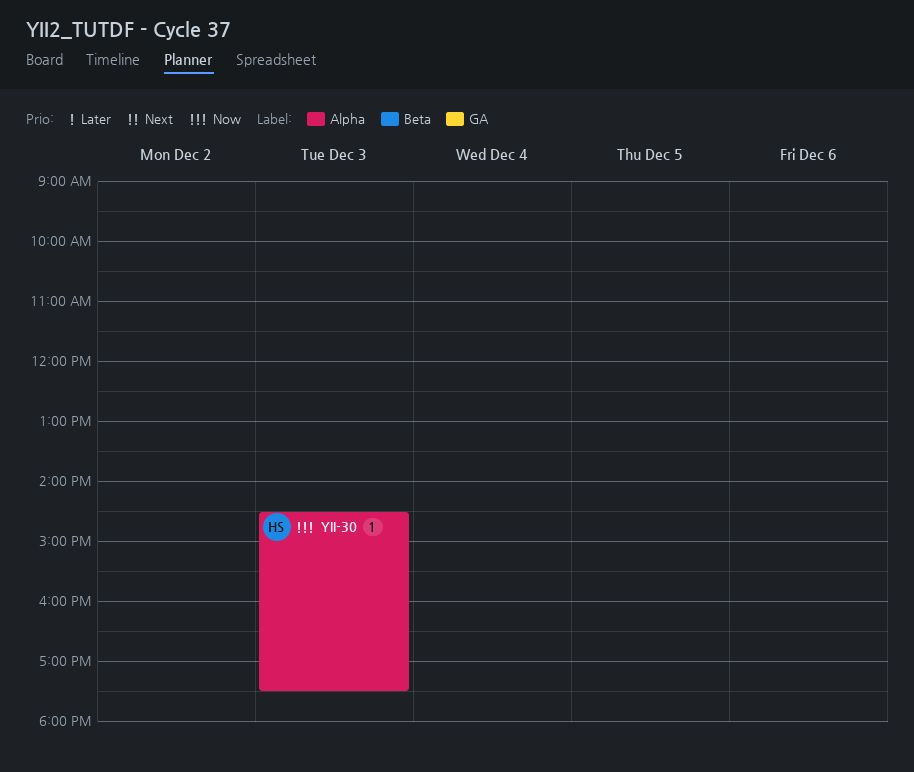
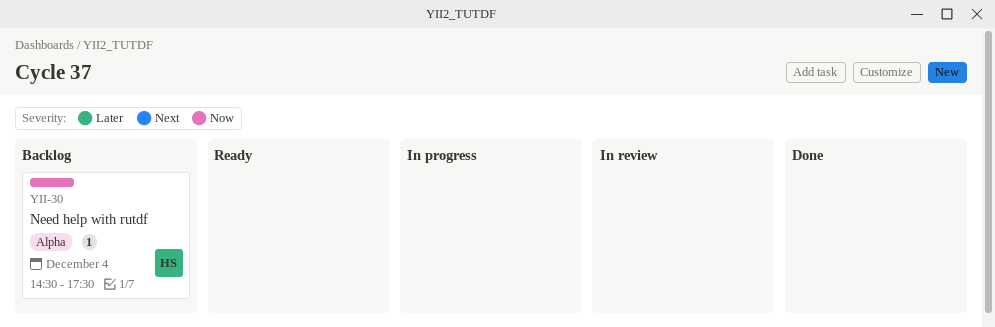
YII-30, day: Dec 3 -> Dec 4

